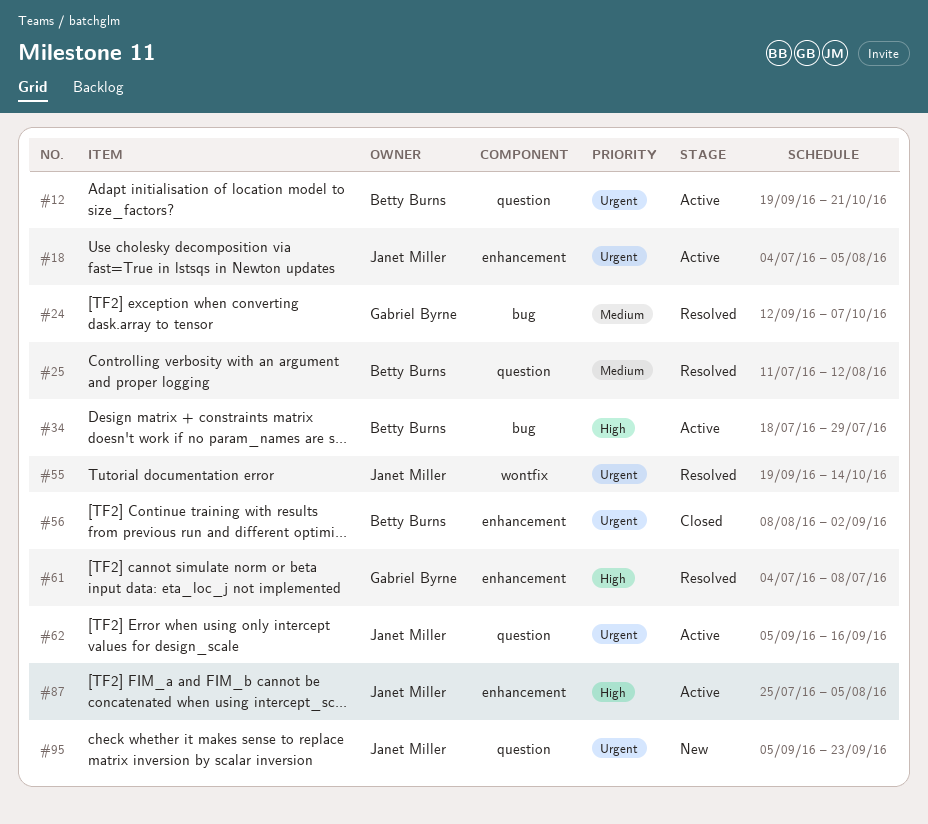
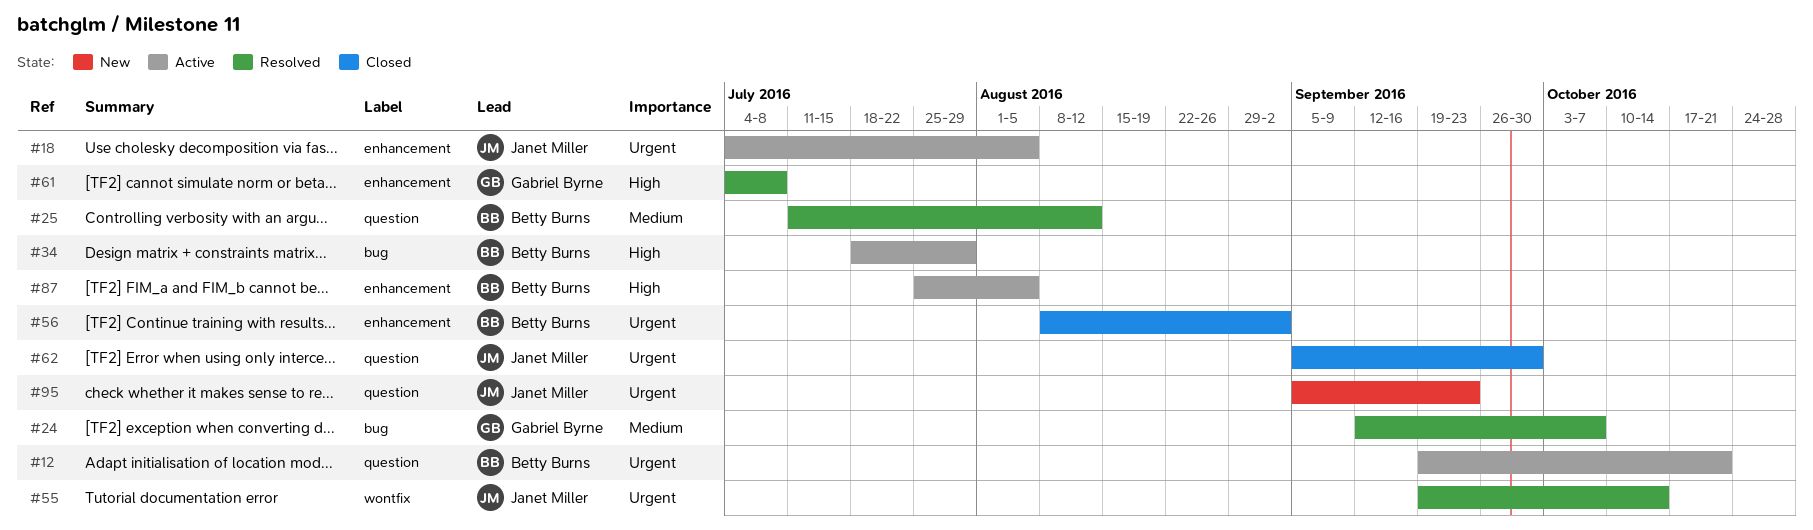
#62, status: Active -> Closed
#62, due: Sep 16 -> Sep 30
#87, owner: Janet Miller -> Betty Burns

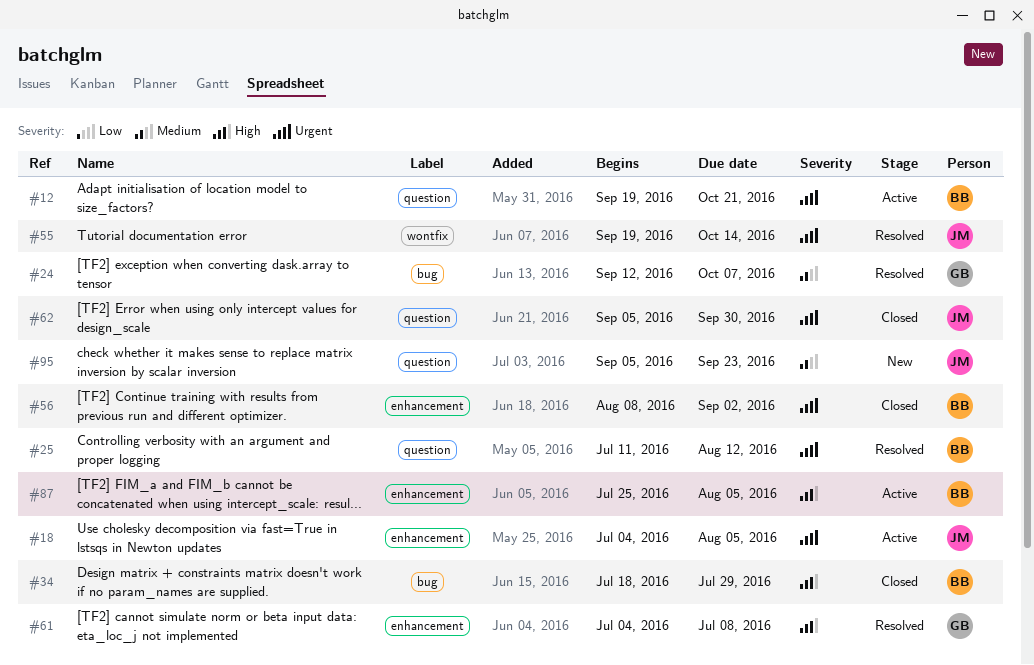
#25, priority: Medium -> Urgent
#34, status: Active -> Closed
#95, priority: Urgent -> Medium

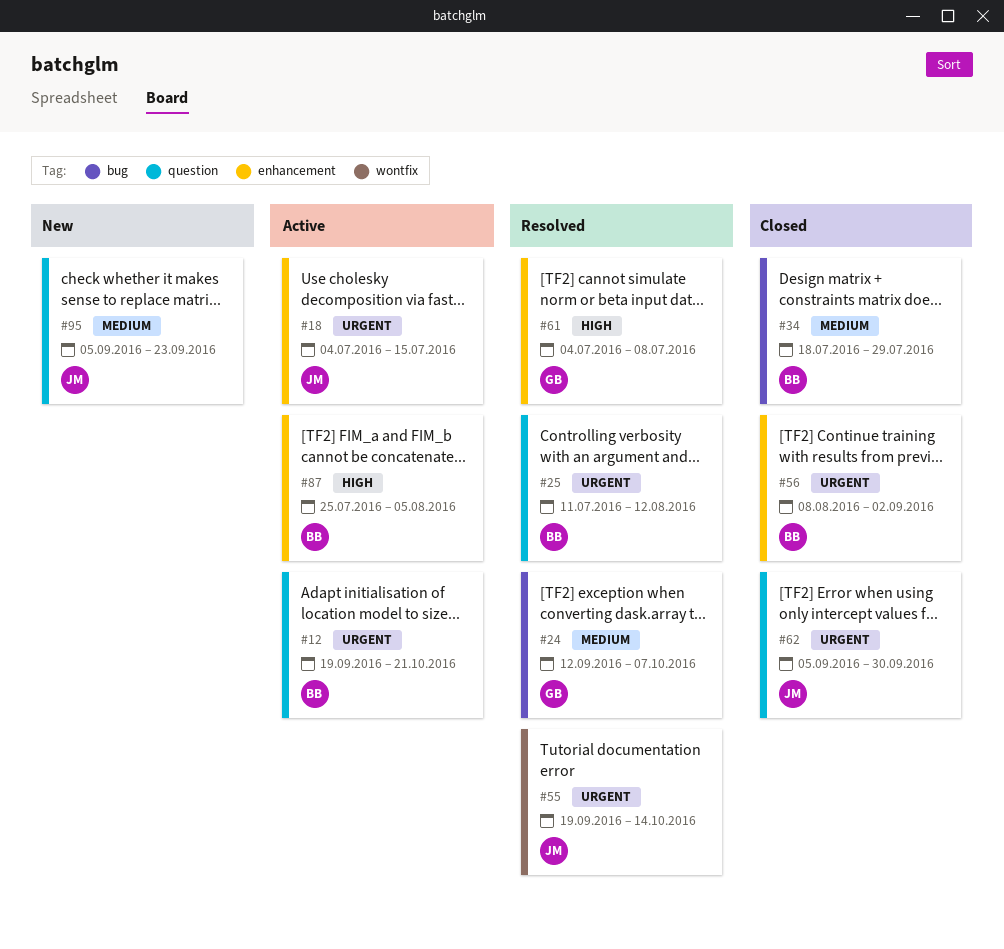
#18, due: Aug 5 -> Jul 15
#34, priority: High -> Medium

